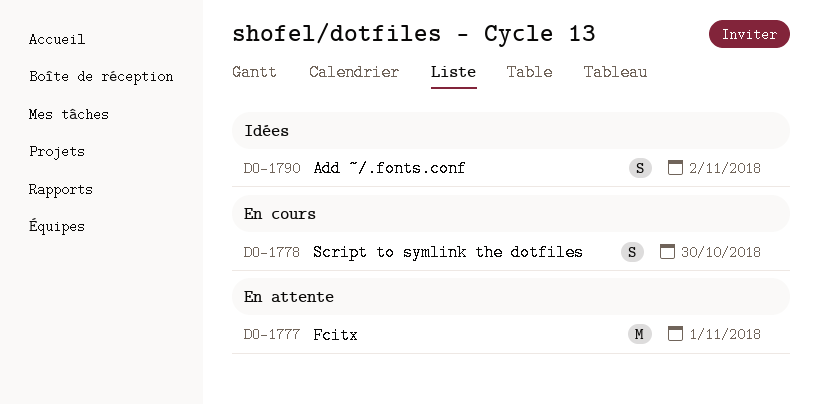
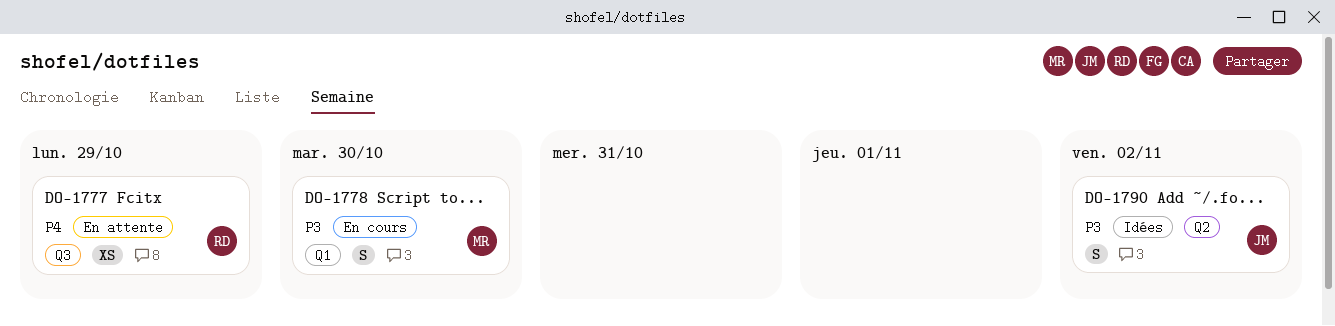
DO-1777, estimate: M -> XS
DO-1777, due: Nov 1 -> Oct 29

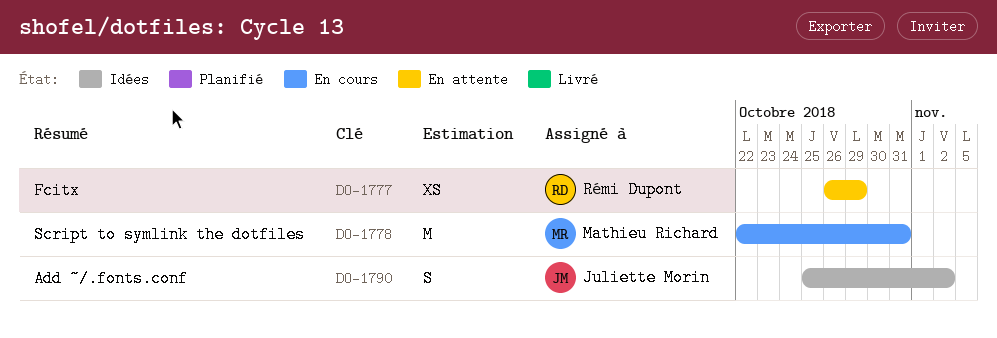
DO-1778, estimate: S -> M
DO-1778, due: Oct 30 -> Oct 31

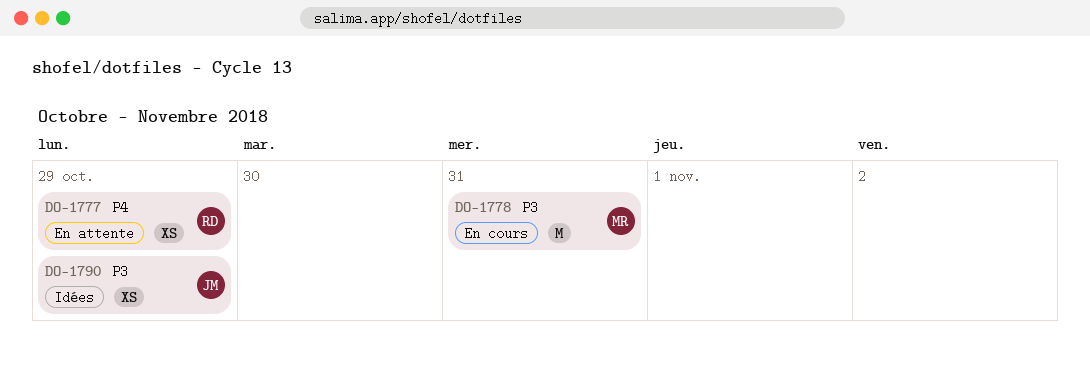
DO-1790, estimate: S -> XS
DO-1790, due: Nov 2 -> Oct 29

